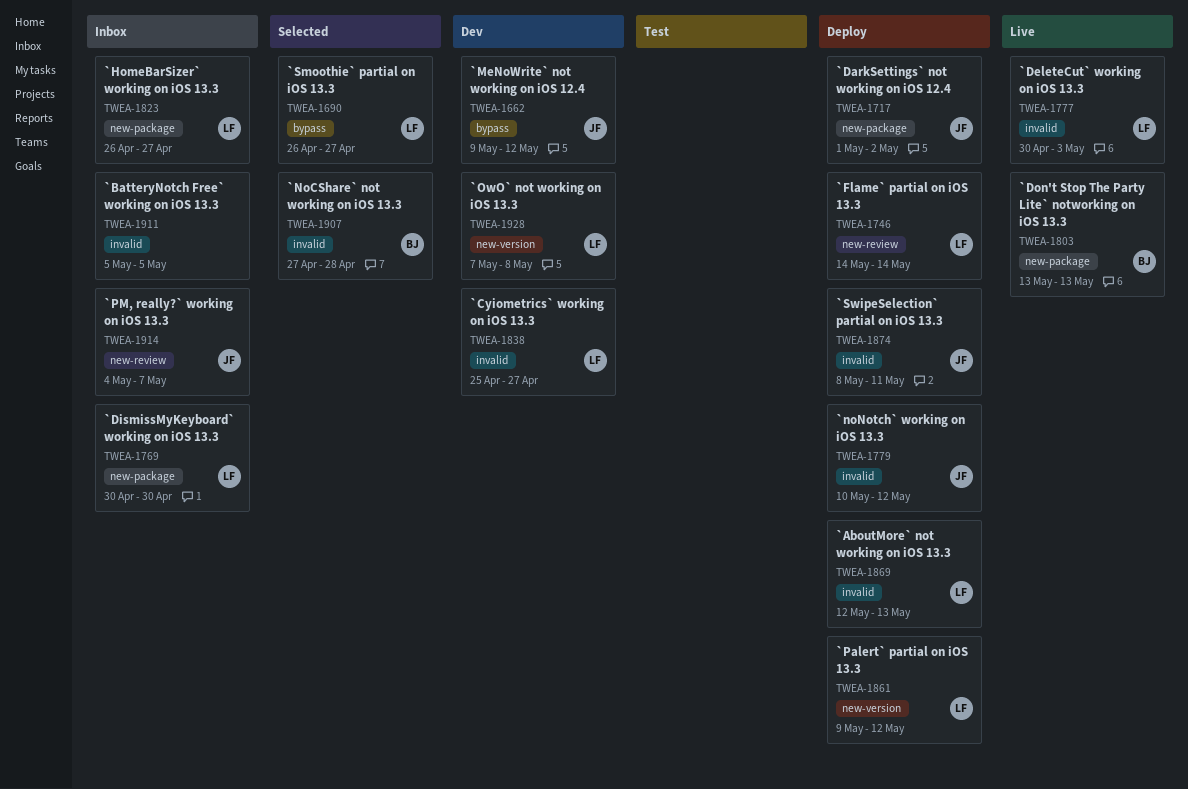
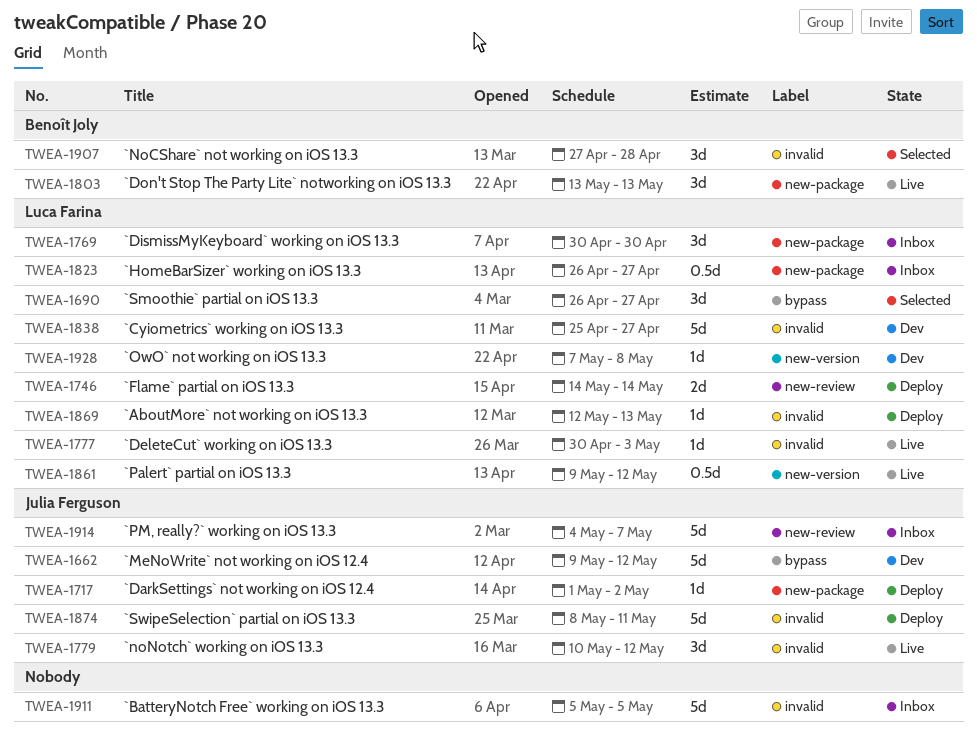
TWEA-1779, status: Deploy -> Live
TWEA-1861, status: Deploy -> Live

